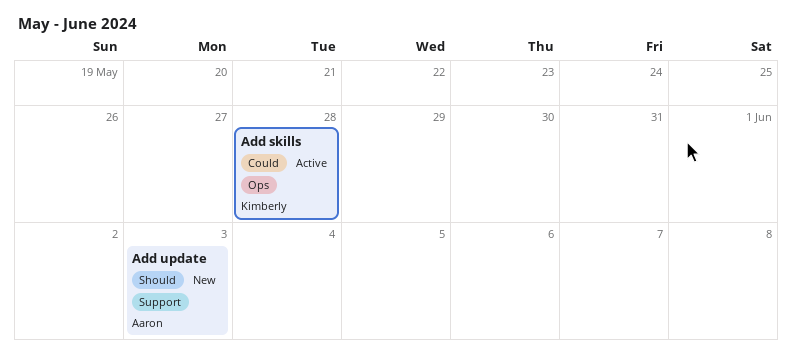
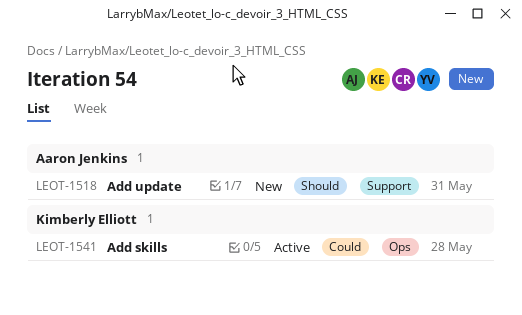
Add update, due: Jun 3 -> May 31

